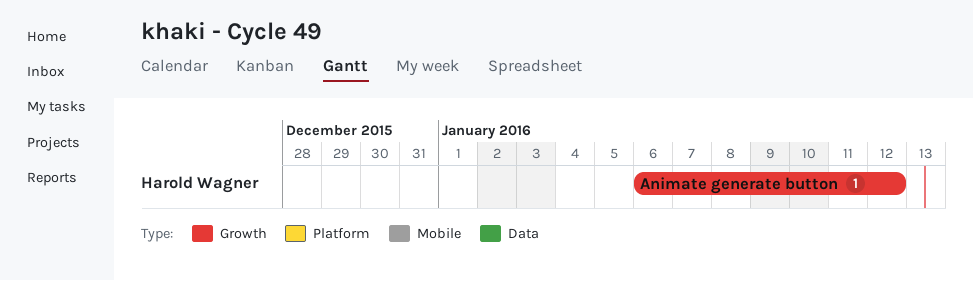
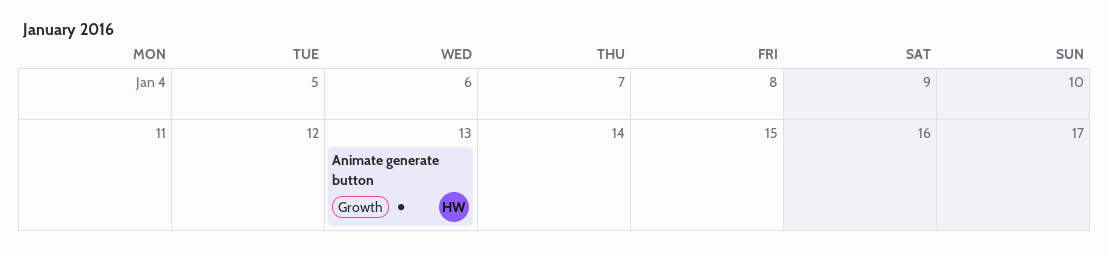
Animate generate button, due: Jan 12 -> Jan 13

